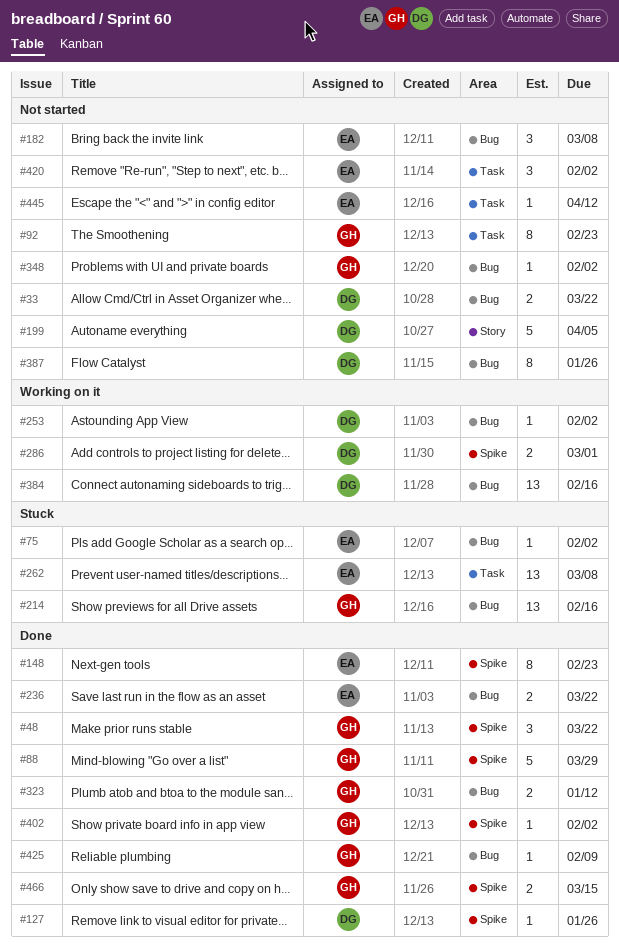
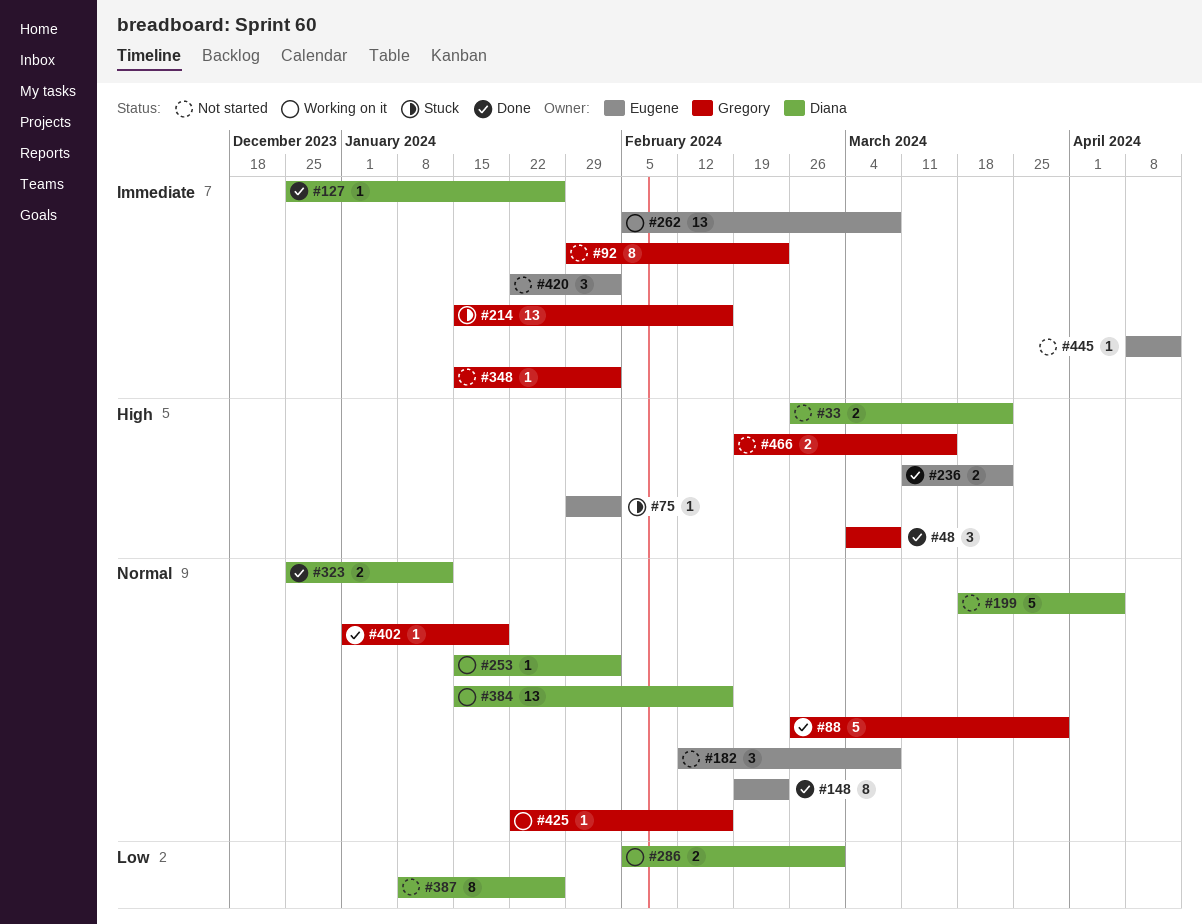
#48, due: Mar 22 -> Mar 8
#262, status: Stuck -> Working on it
#323, owner: Gregory -> Diana
#402, due: Feb 2 -> Jan 19
#425, status: Done -> Working on it
#425, due: Feb 9 -> Feb 16
#466, status: Done -> Not started

